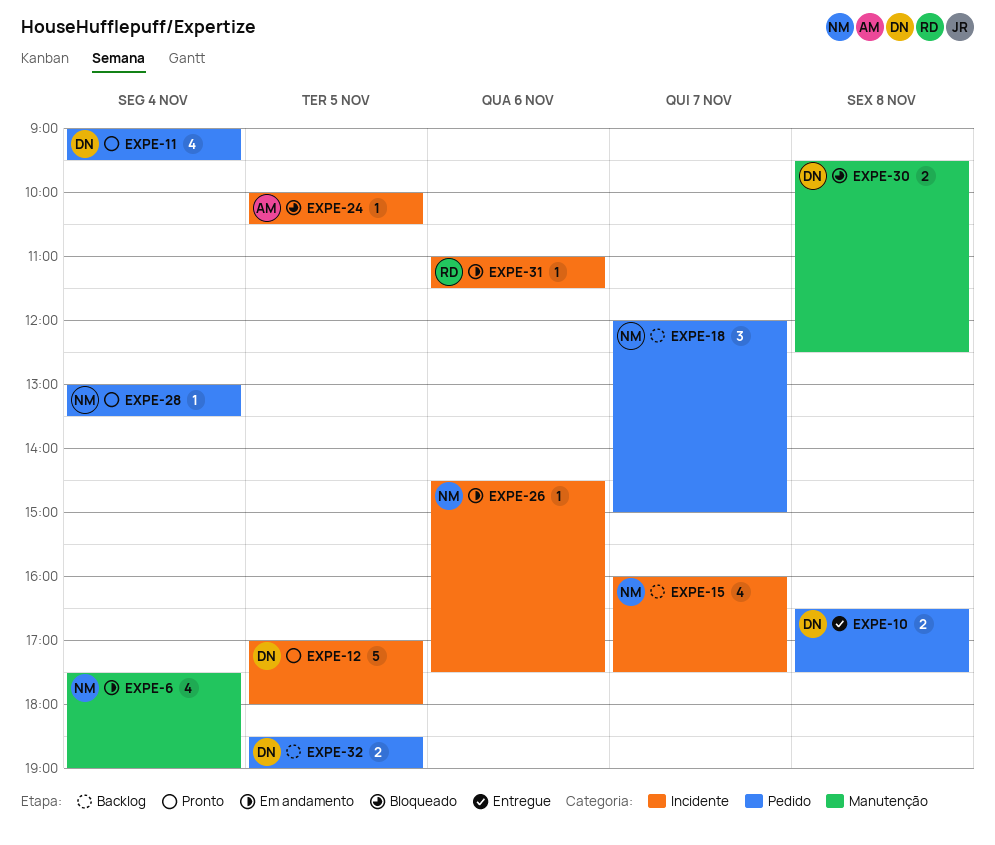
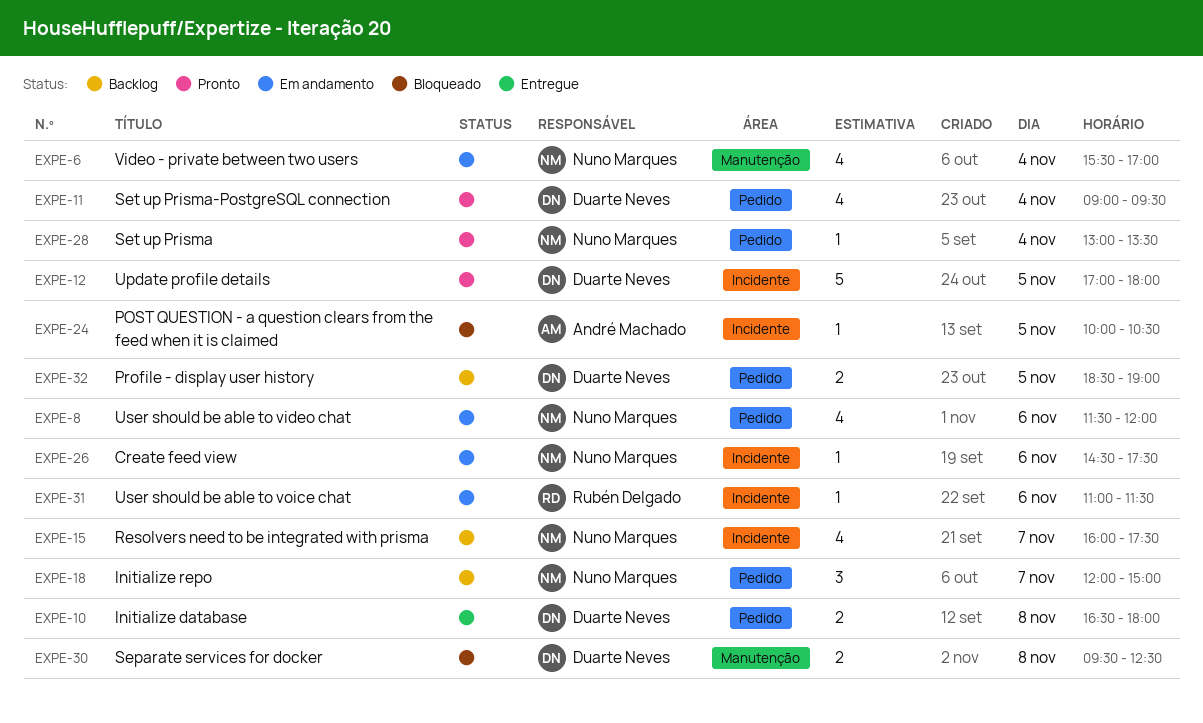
EXPE-6, begins: 17:30 -> 15:30
EXPE-6, ends: 19:00 -> 17:00
EXPE-8: none -> present
EXPE-10, ends: 17:30 -> 18:00

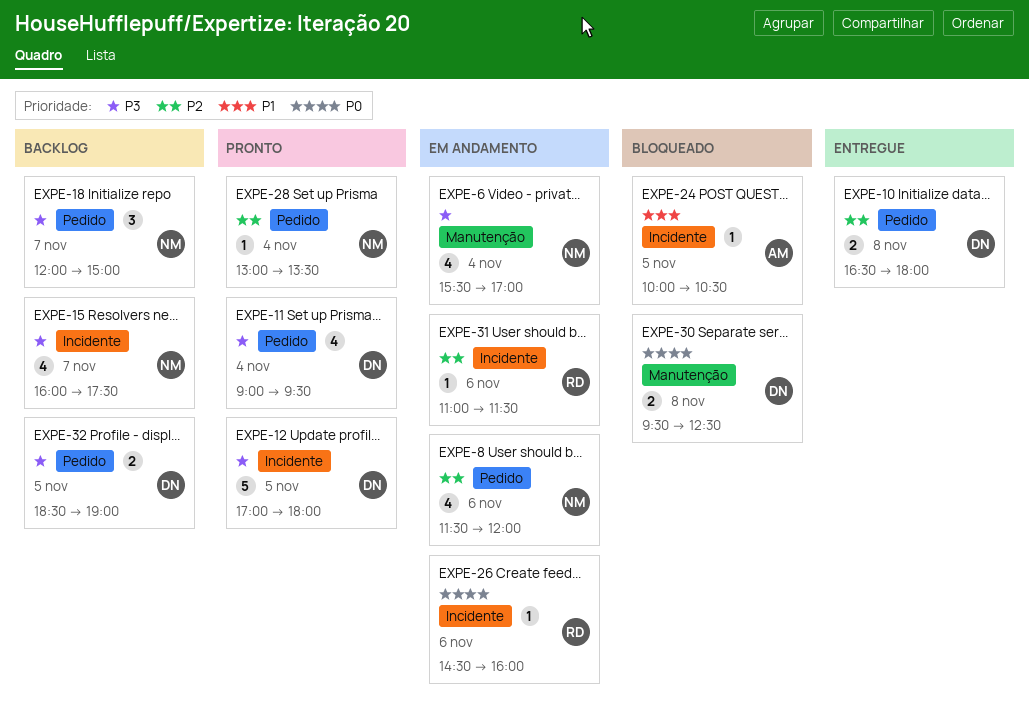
EXPE-26, owner: Nuno Marques -> Rubén Delgado
EXPE-26, ends: 17:30 -> 16:00

